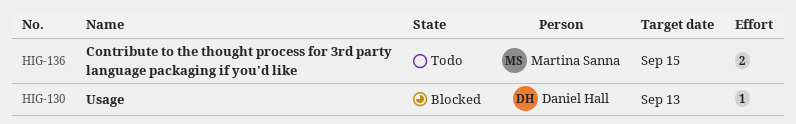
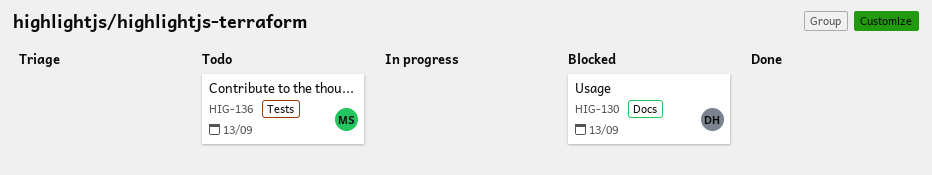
HIG-136, due: Sep 15 -> Sep 13

